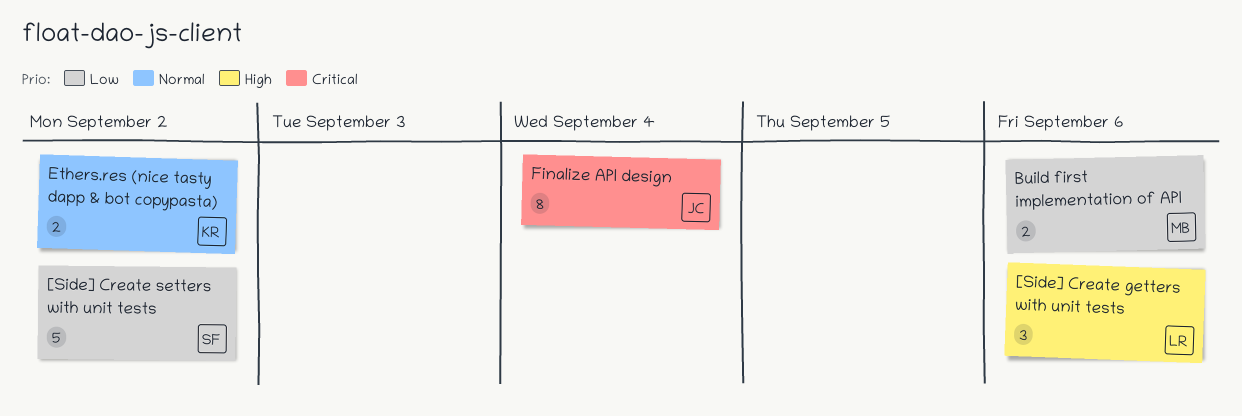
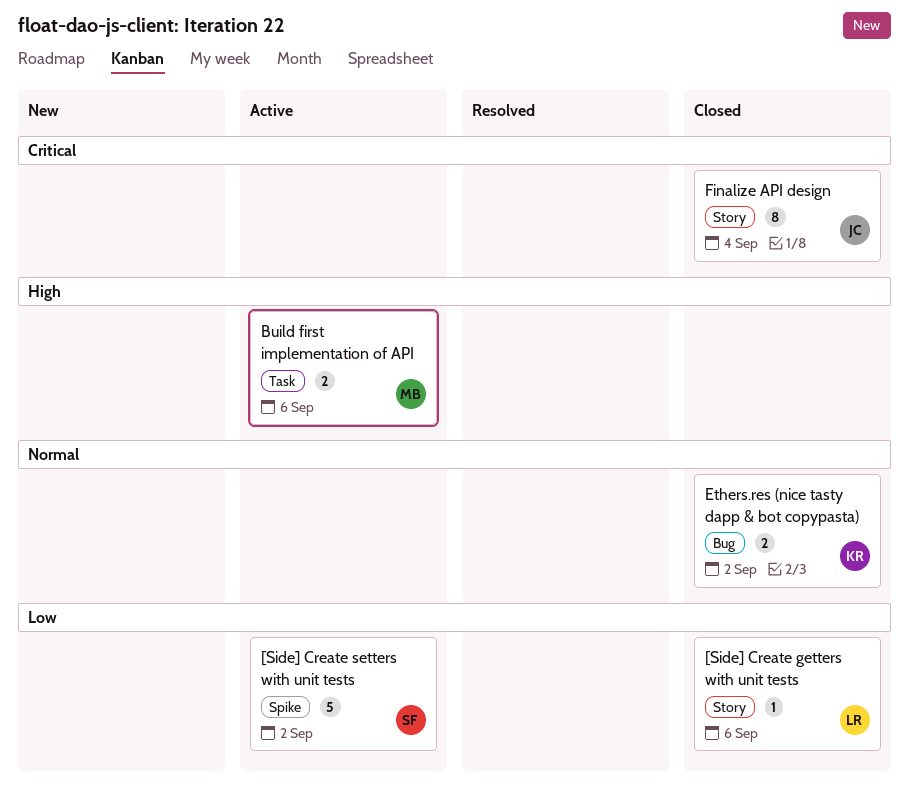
[Side] Create getters with unit tests, priority: High -> Low
[Side] Create getters with unit tests, estimate: 3 -> 1
Build first implementation of API, priority: Low -> High

